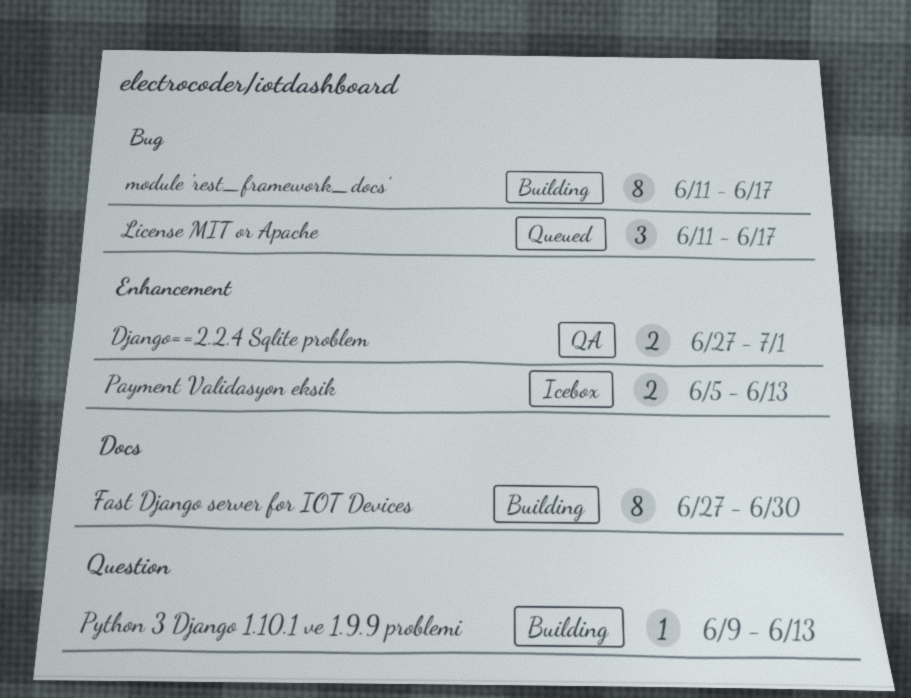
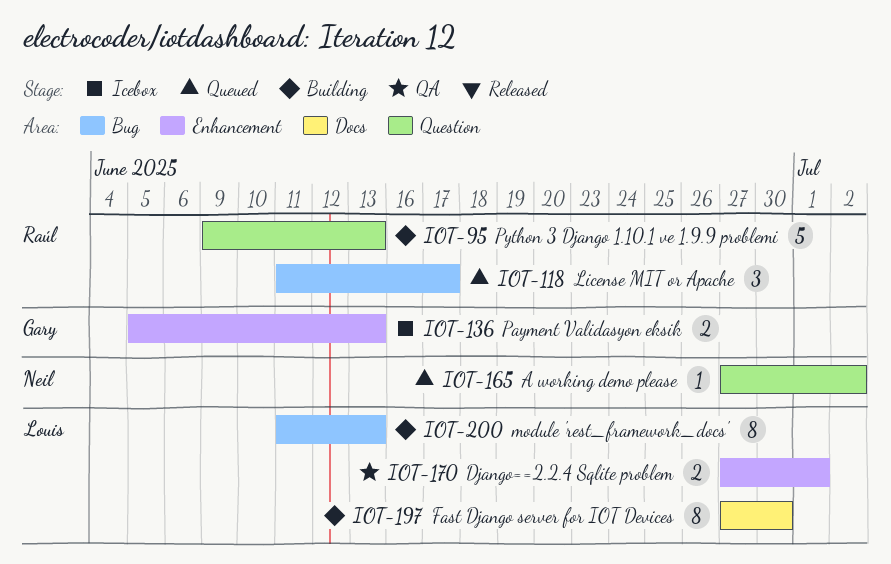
A working demo please: none -> present
module 'rest_framework_docs', due: Jun 17 -> Jun 13
Python 3 Django 1.10.1 ve 1.9.9 problemi, estimate: 1 -> 5

